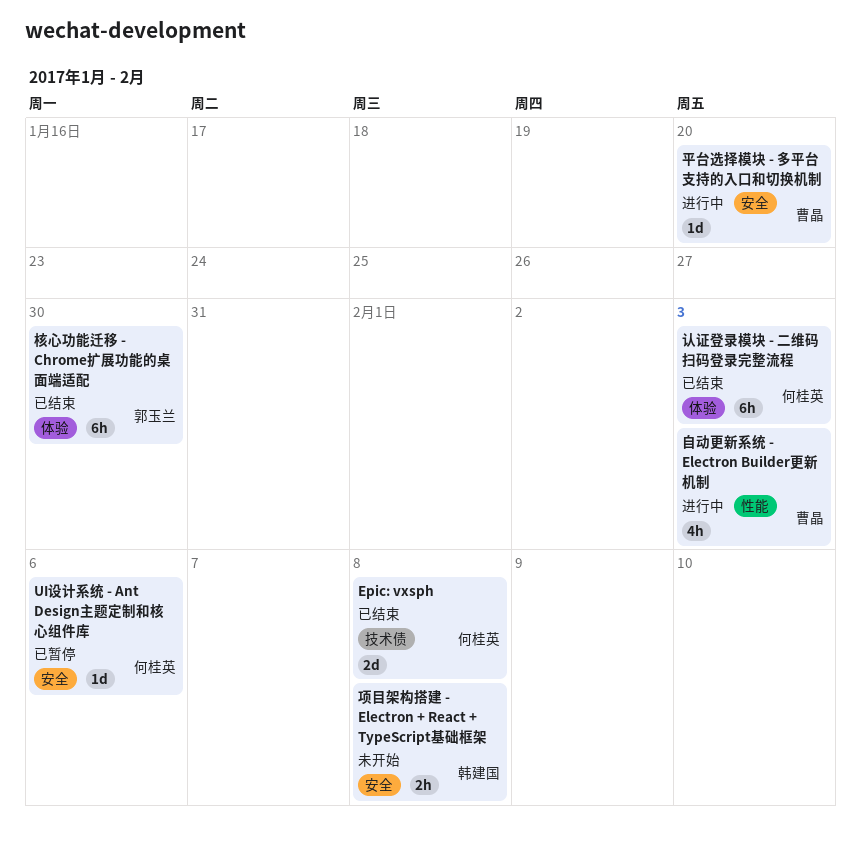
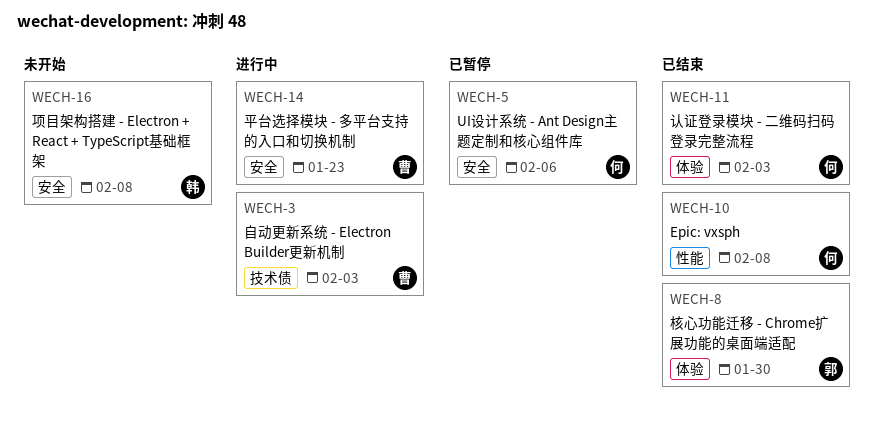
Epic: vxsph, label: 技术债 -> 性能
平台选择模块 - 多平台支持的入口和切换机制, due: Jan 20 -> Jan 23
自动更新系统 - Electron Builder更新机制, label: 性能 -> 技术债

